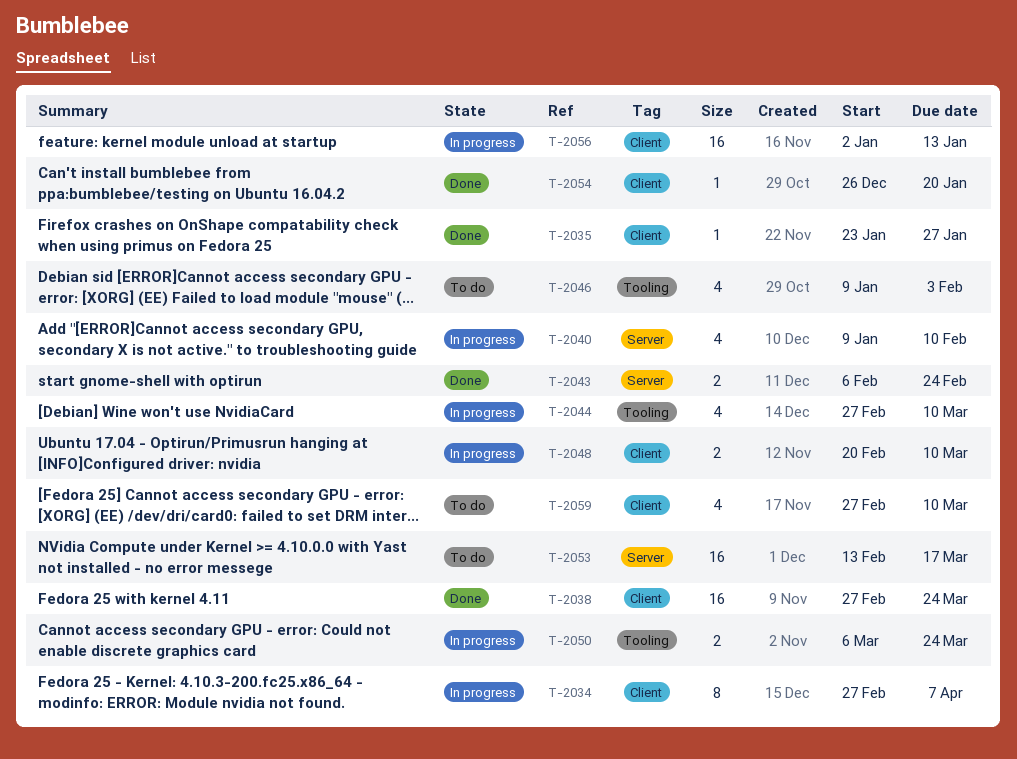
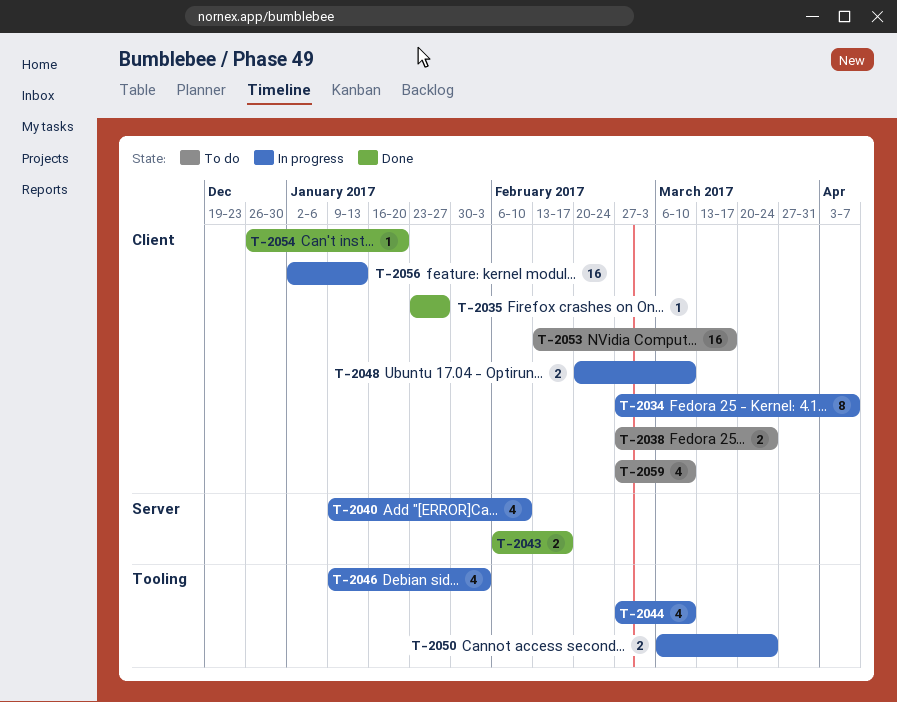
T-2038, status: Done -> To do
T-2038, estimate: 16 -> 2
T-2043, due: Feb 24 -> Feb 17
T-2046, status: To do -> In progress
T-2053, label: Server -> Client

